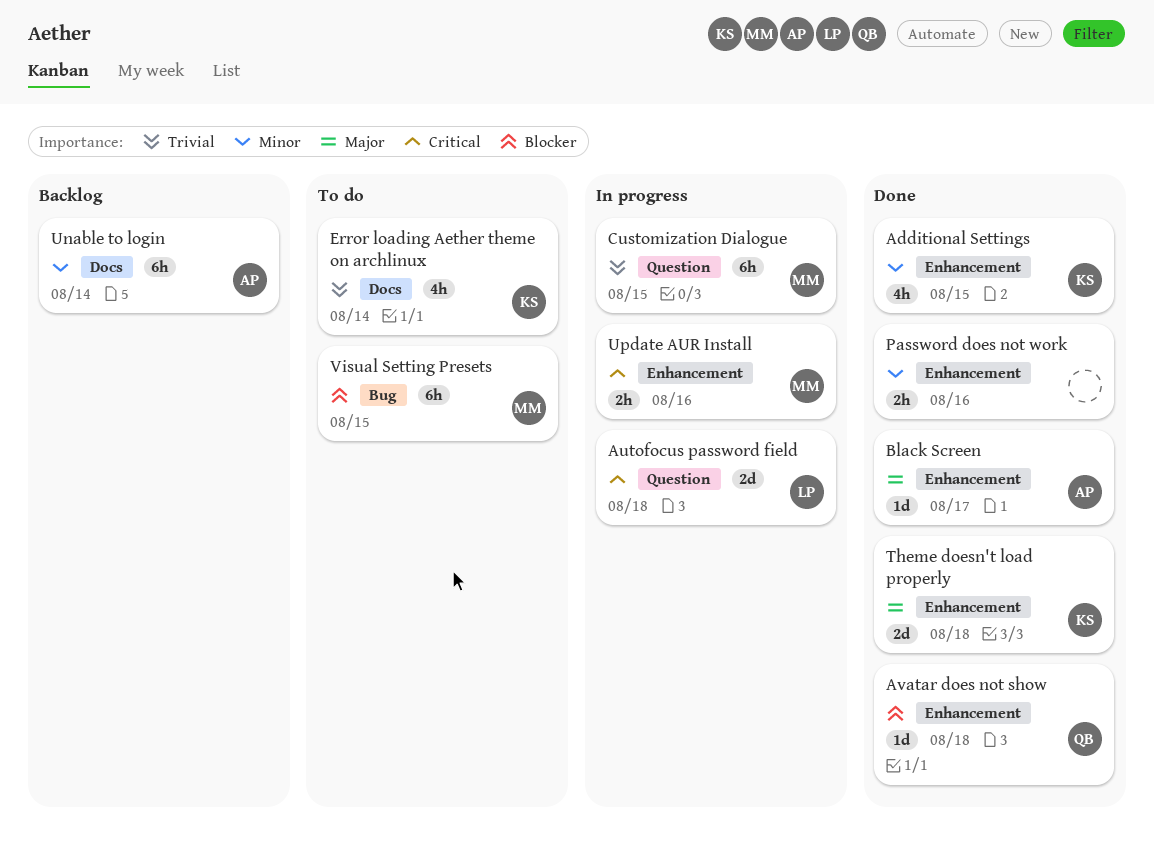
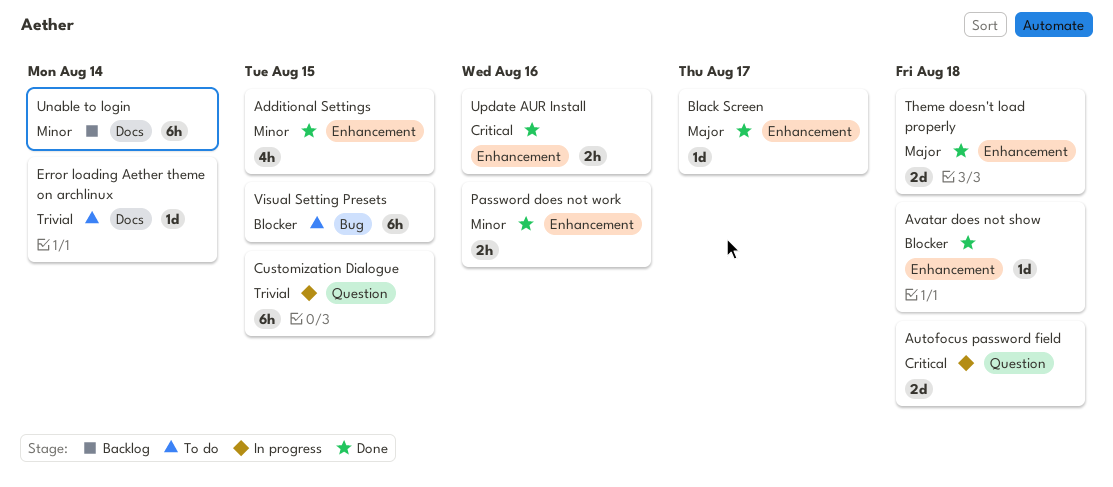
Error loading Aether theme on archlinux, estimate: 4h -> 1d
Update AUR Install, status: In progress -> Done

